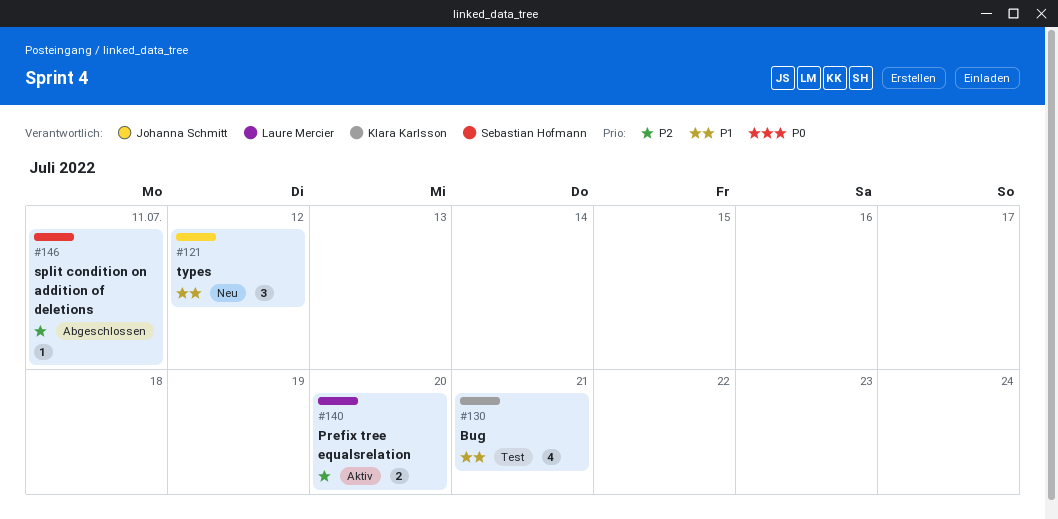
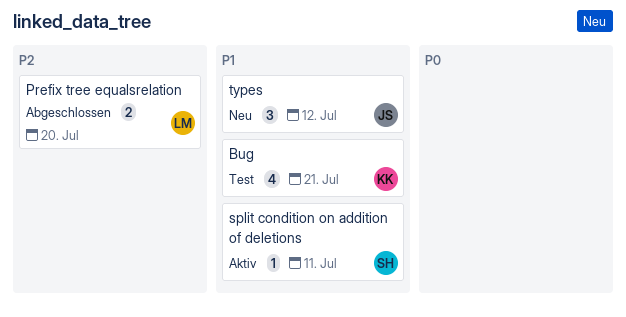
Prefix tree equalsrelation, status: Aktiv -> Abgeschlossen
split condition on addition of deletions, status: Abgeschlossen -> Aktiv
split condition on addition of deletions, priority: P2 -> P1

